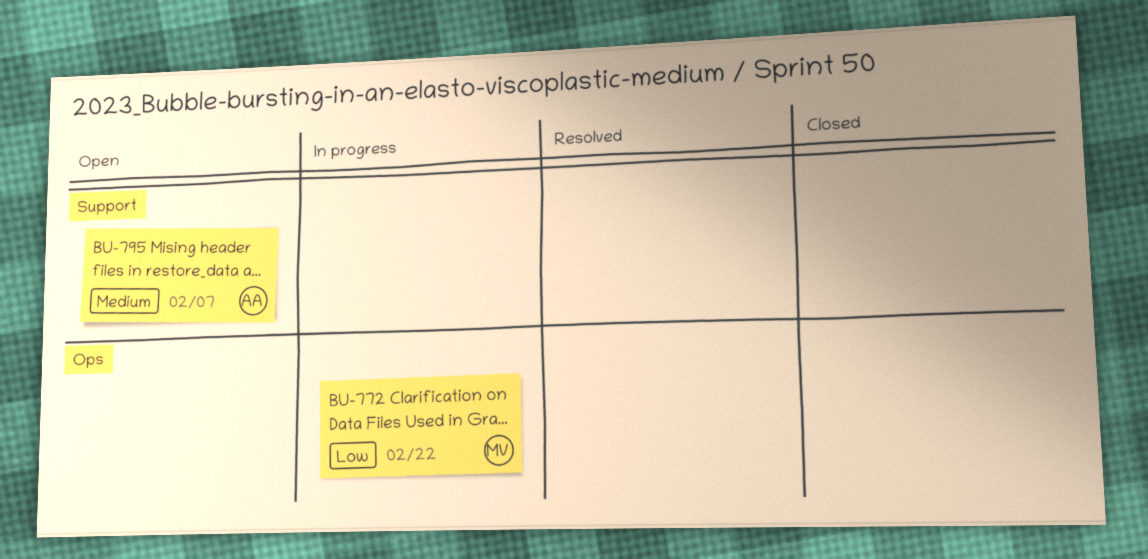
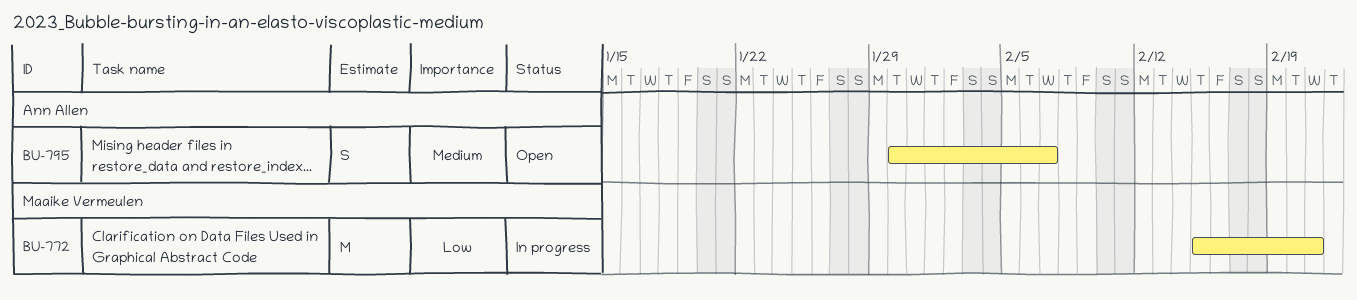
BU-772, due: Feb 22 -> Feb 21

